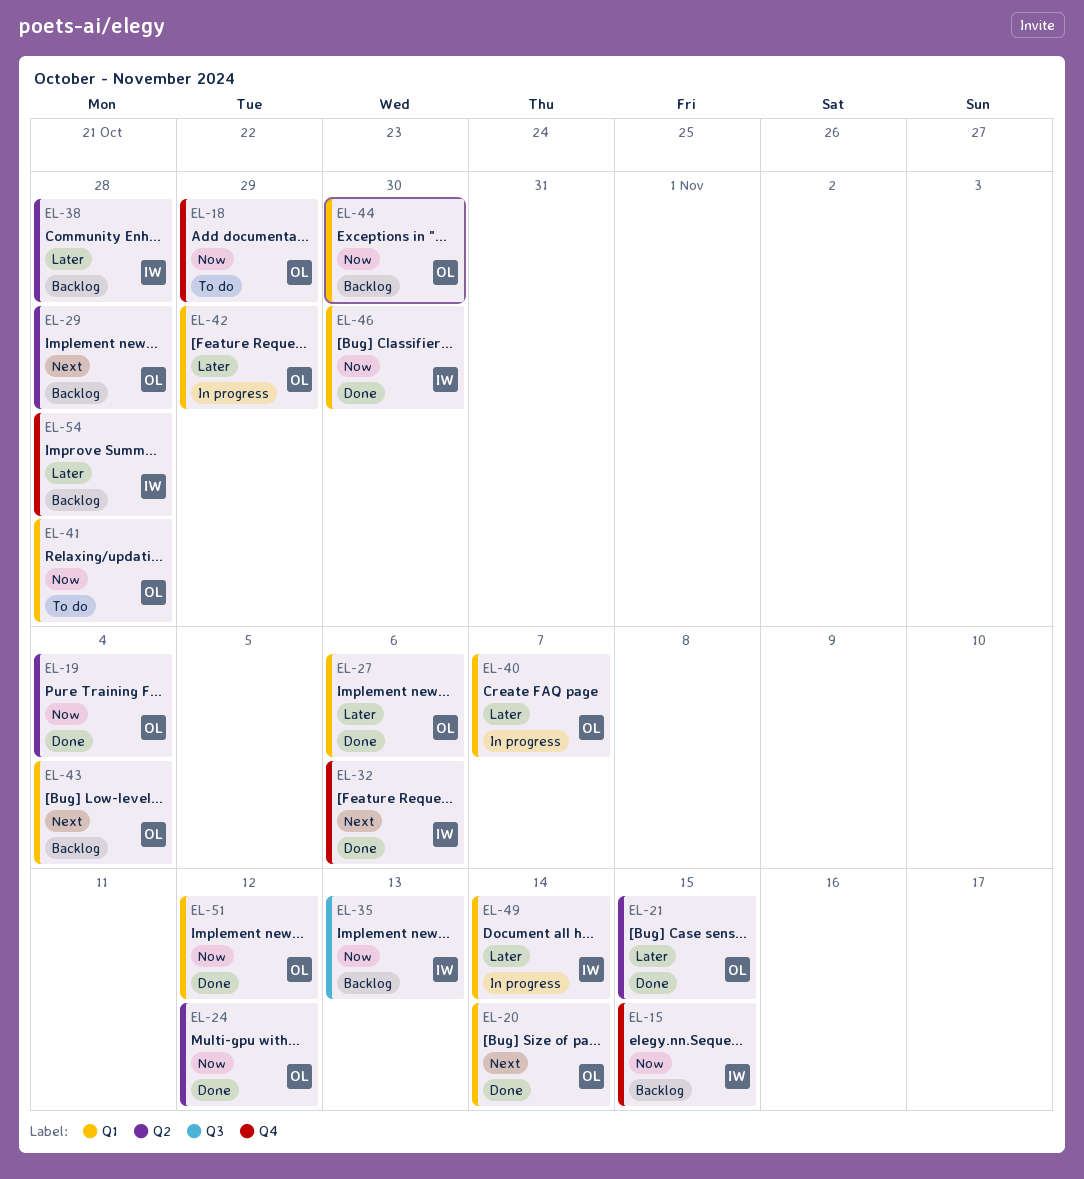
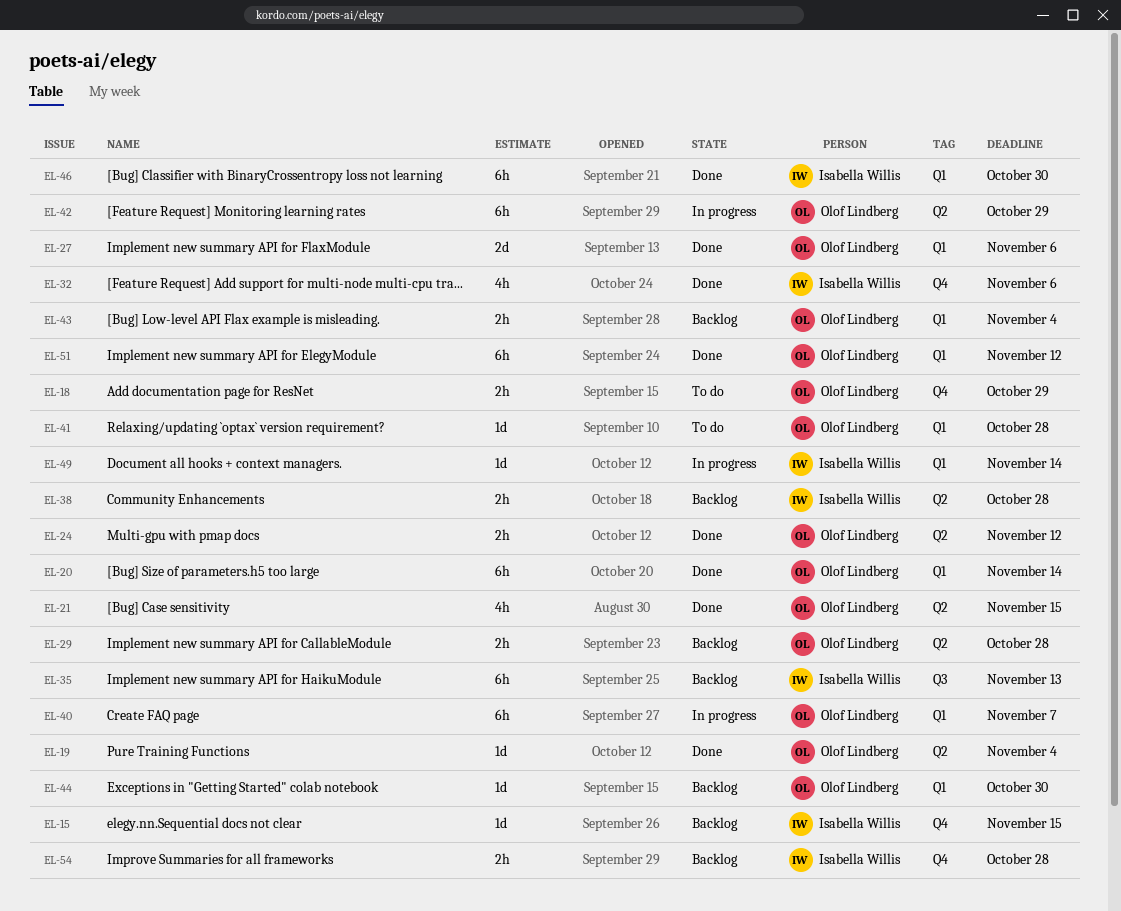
EL-42, label: Q1 -> Q2

